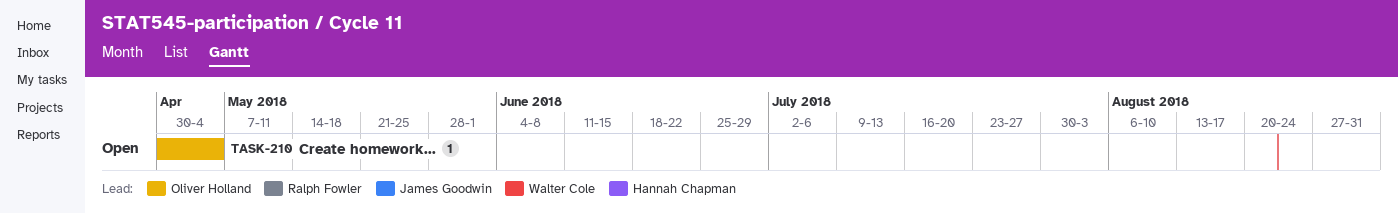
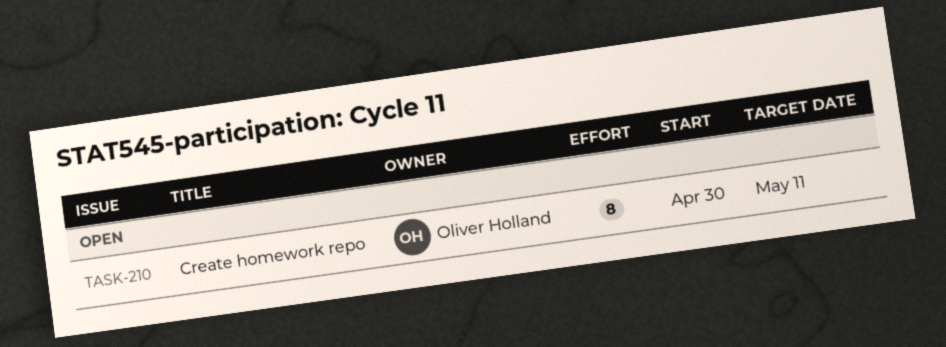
TASK-210, estimate: 1 -> 8
TASK-210, due: May 4 -> May 11

